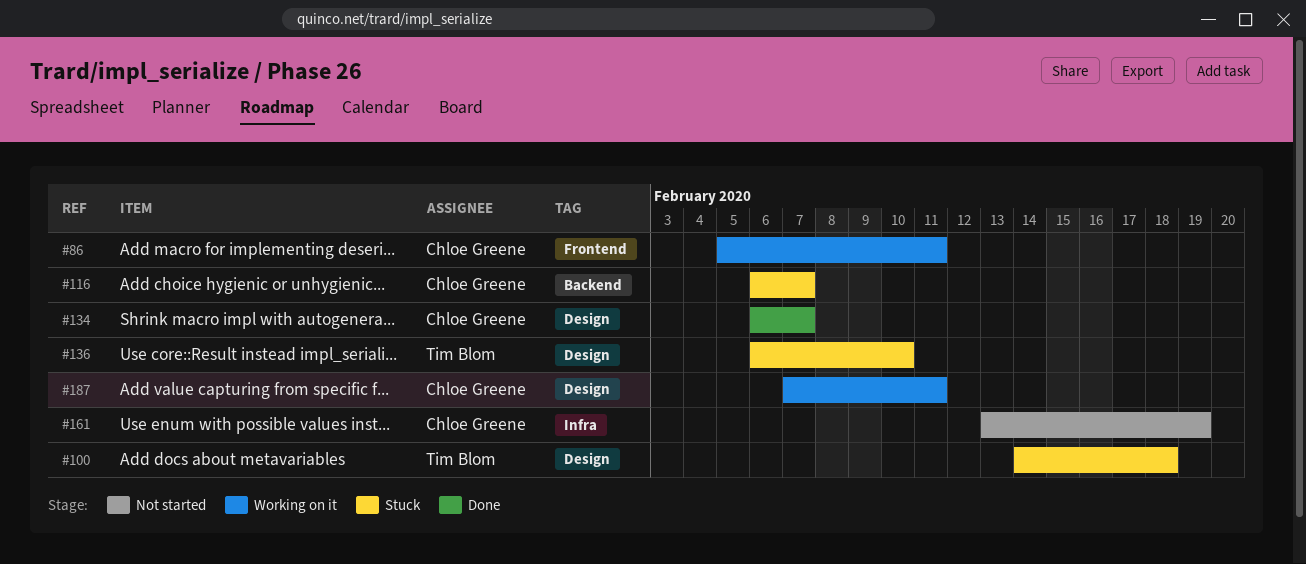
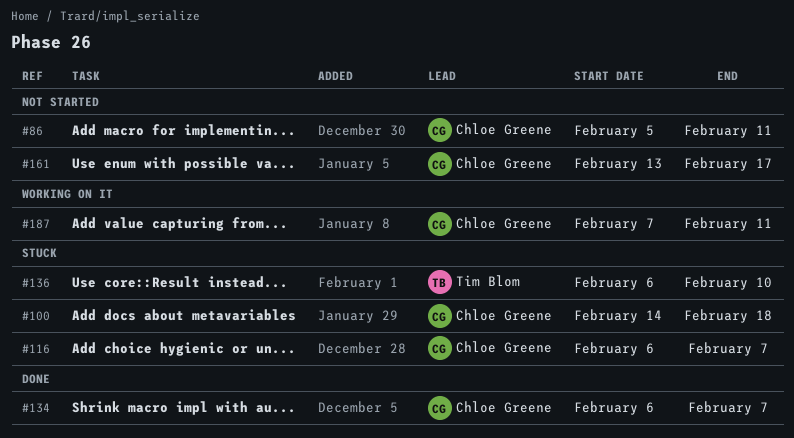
#86, status: Working on it -> Not started
#100, owner: Tim Blom -> Chloe Greene
#161, due: Feb 19 -> Feb 17

